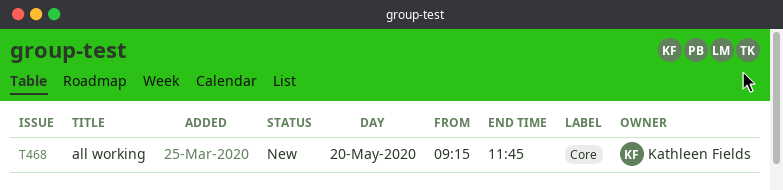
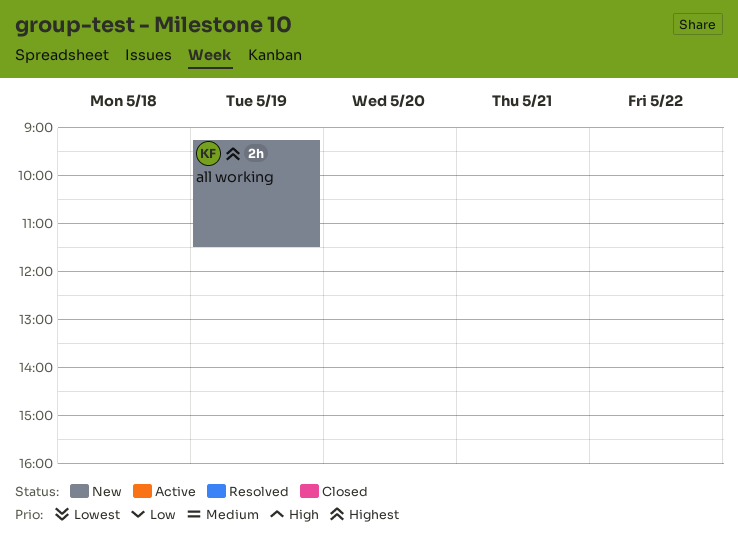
all working, day: May 20 -> May 19
all working, ends: 11:45 -> 11:30

